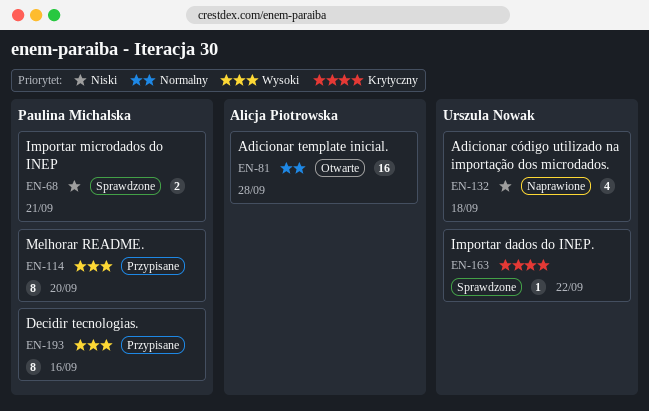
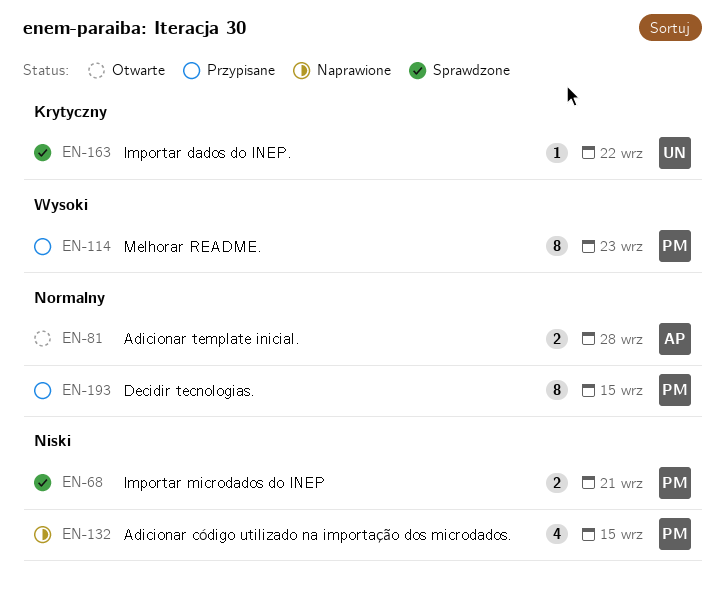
EN-81, estimate: 16 -> 2
EN-114, due: Sep 20 -> Sep 23
EN-132, owner: Urszula Nowak -> Paulina Michalska
EN-132, due: Sep 18 -> Sep 15
EN-193, priority: Wysoki -> Normalny
EN-193, due: Sep 16 -> Sep 15

